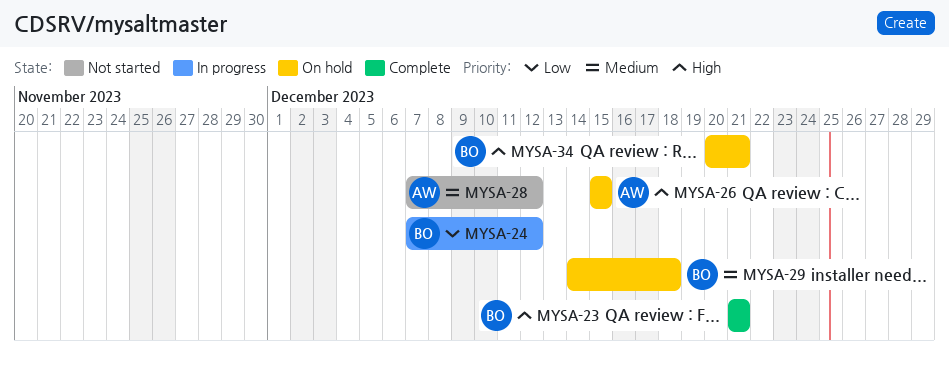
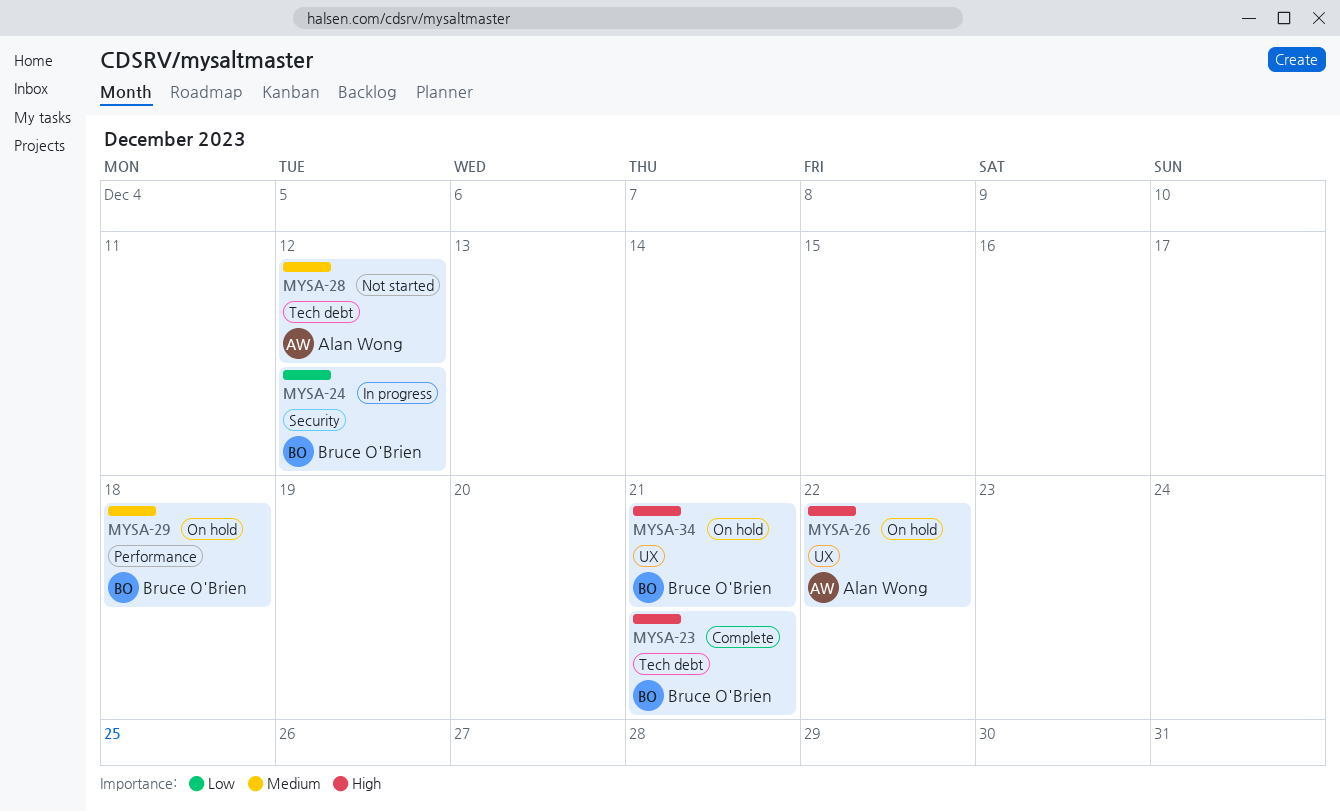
MYSA-26, due: Dec 15 -> Dec 22

